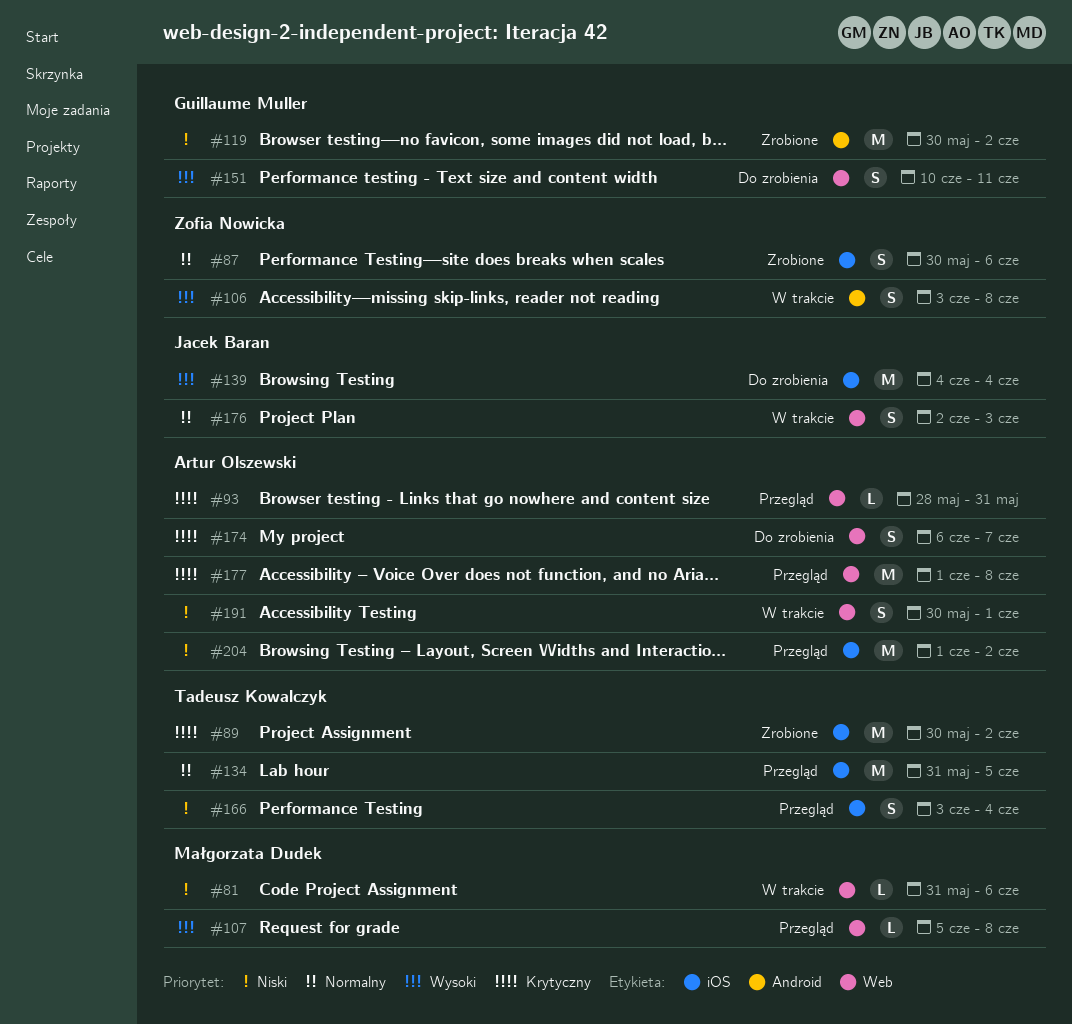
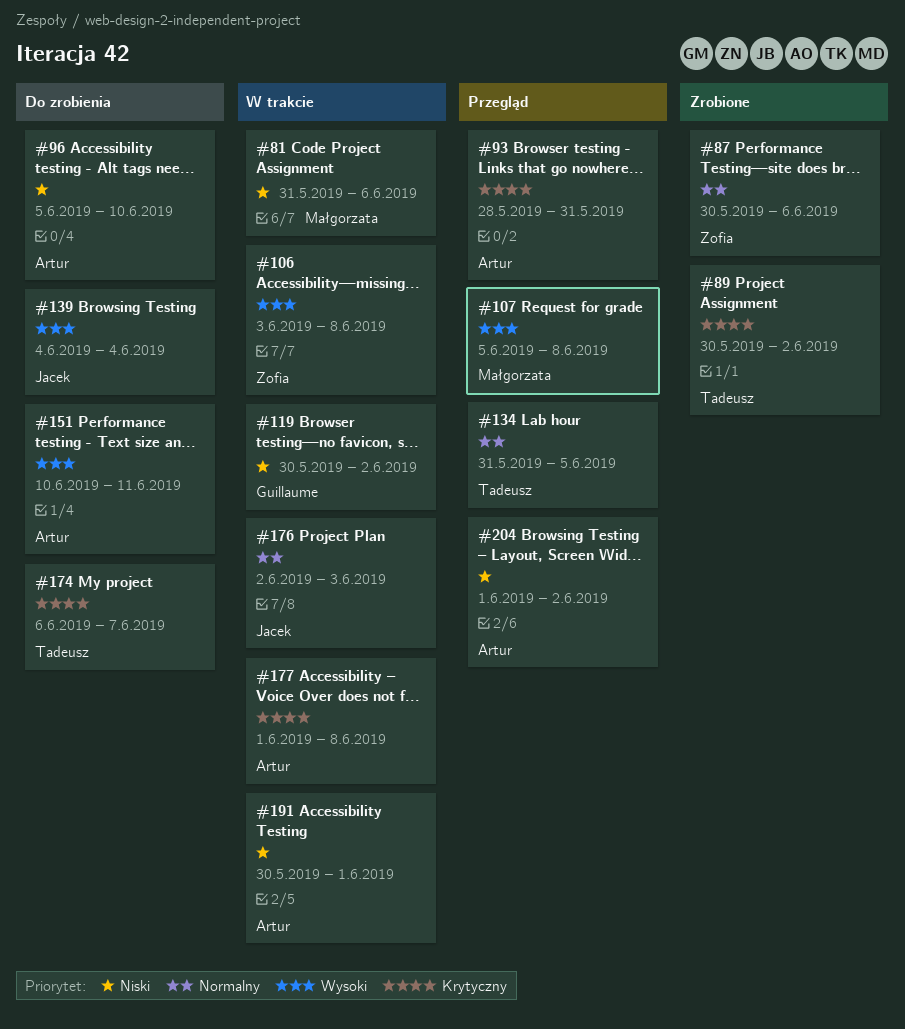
#96: none -> present
#119, status: Zrobione -> W trakcie
#151, owner: Guillaume Muller -> Artur Olszewski
#166: present -> none
#174, owner: Artur Olszewski -> Tadeusz Kowalczyk
#177, status: Przegląd -> W trakcie

